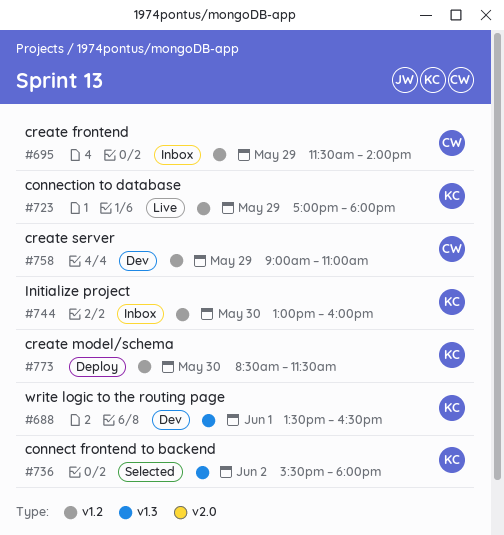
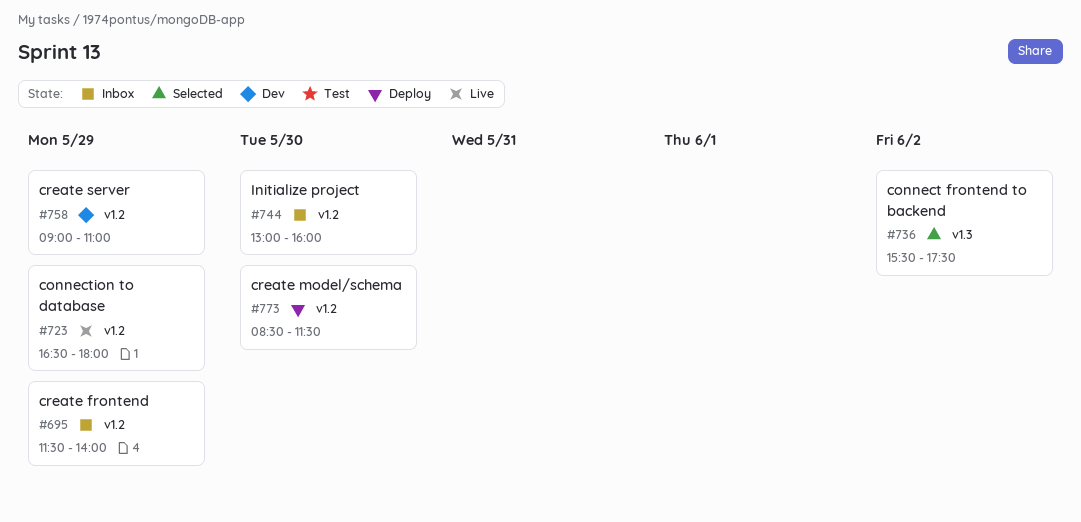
#688: present -> none
#723, begins: 17:00 -> 16:30
#736, ends: 18:00 -> 17:30

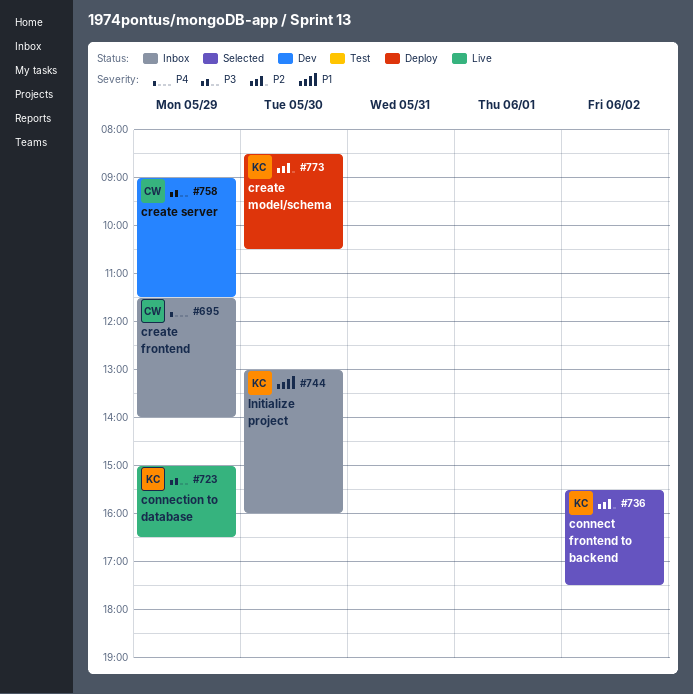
#723, begins: 16:30 -> 15:00
#723, ends: 18:00 -> 16:30
#758, ends: 11:00 -> 11:30
#773, ends: 11:30 -> 10:30

